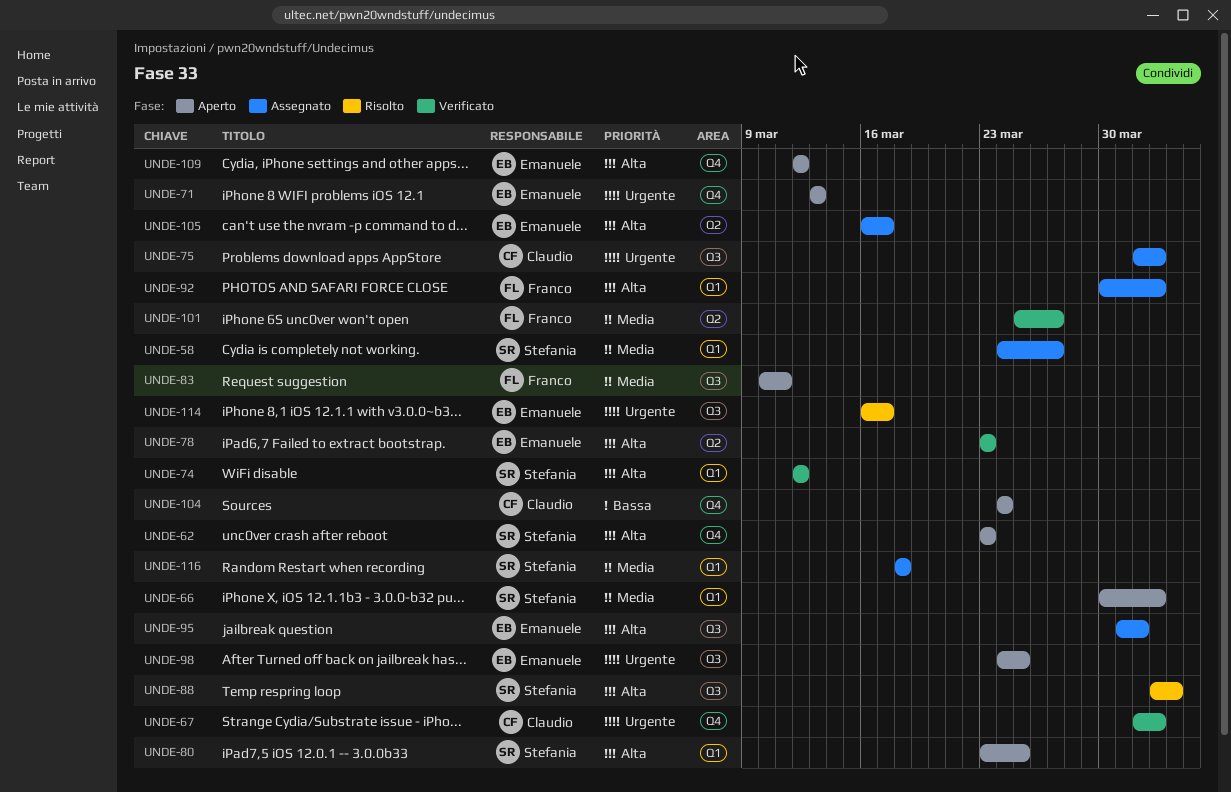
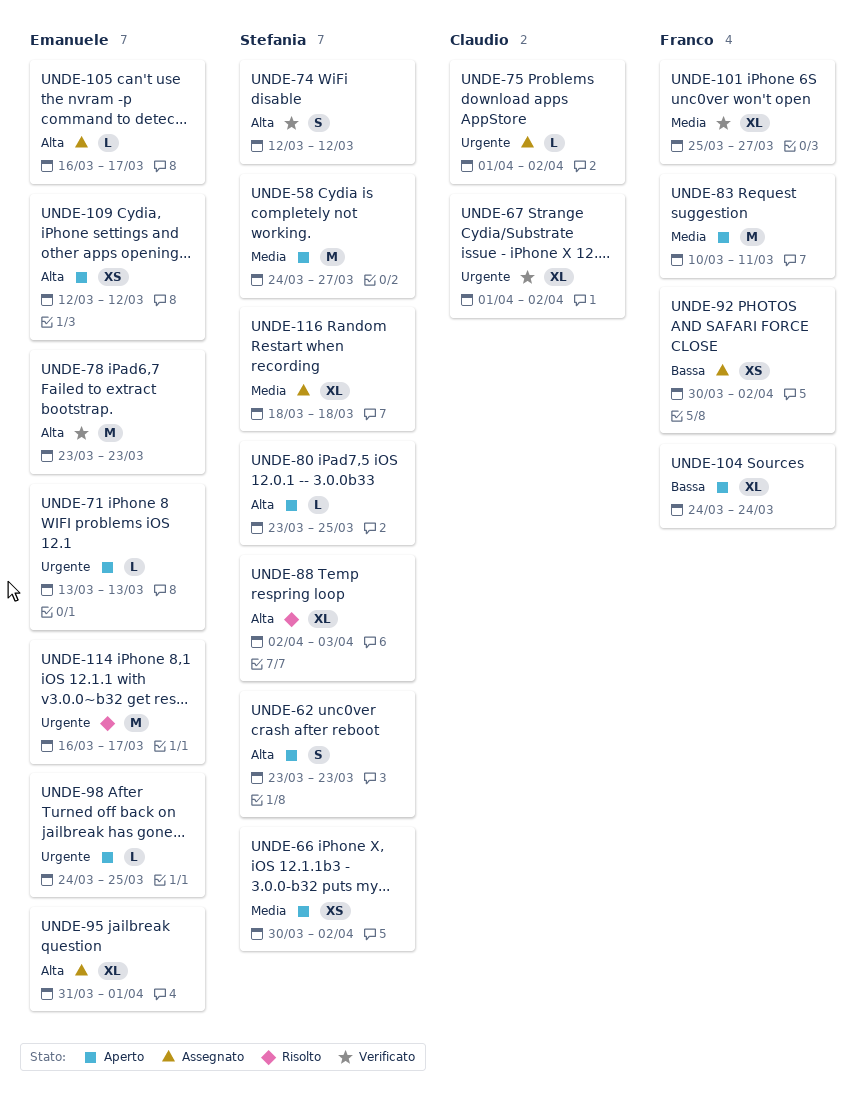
UNDE-58, status: Assegnato -> Aperto
UNDE-92, priority: Alta -> Bassa
UNDE-104, owner: Claudio -> Franco

